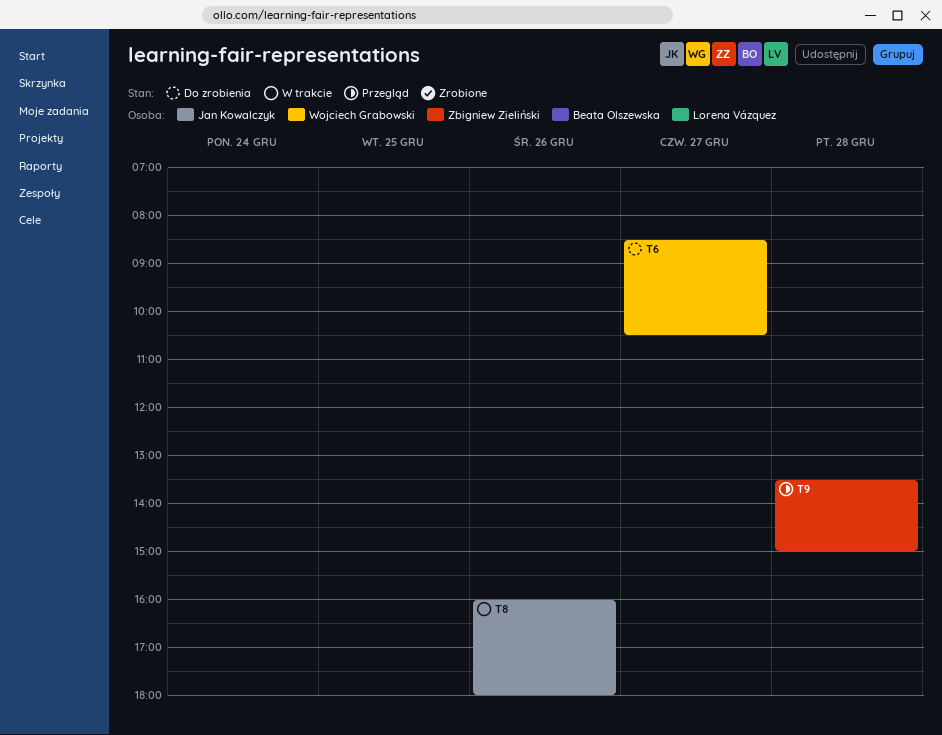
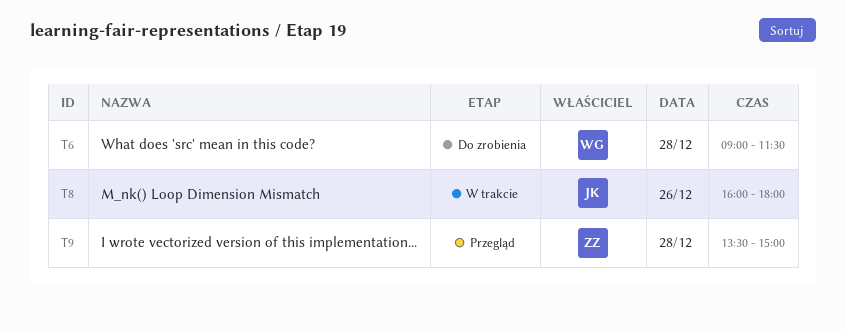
T6, day: Dec 27 -> Dec 28
T6, begins: 08:30 -> 09:00
T6, ends: 10:30 -> 11:30

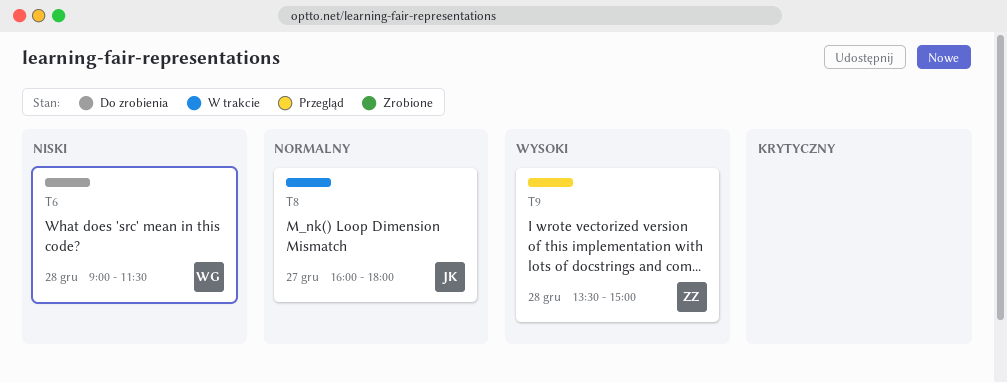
T8, day: Dec 26 -> Dec 27

